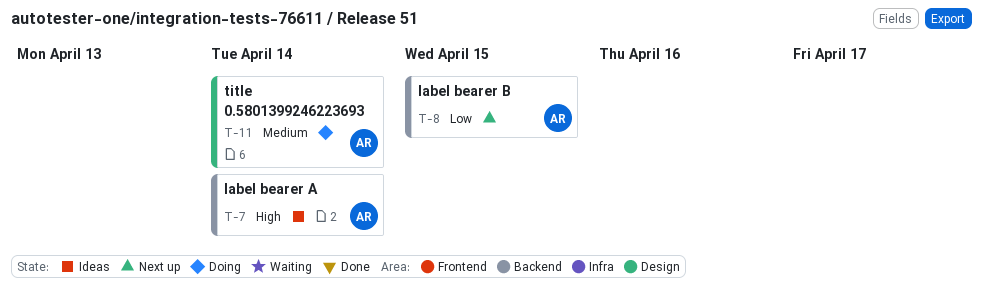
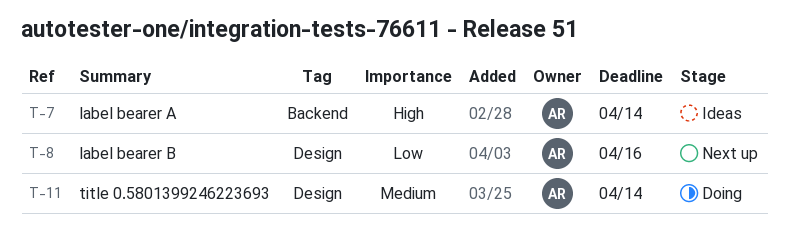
T-8, label: Backend -> Design
T-8, due: Apr 15 -> Apr 16

